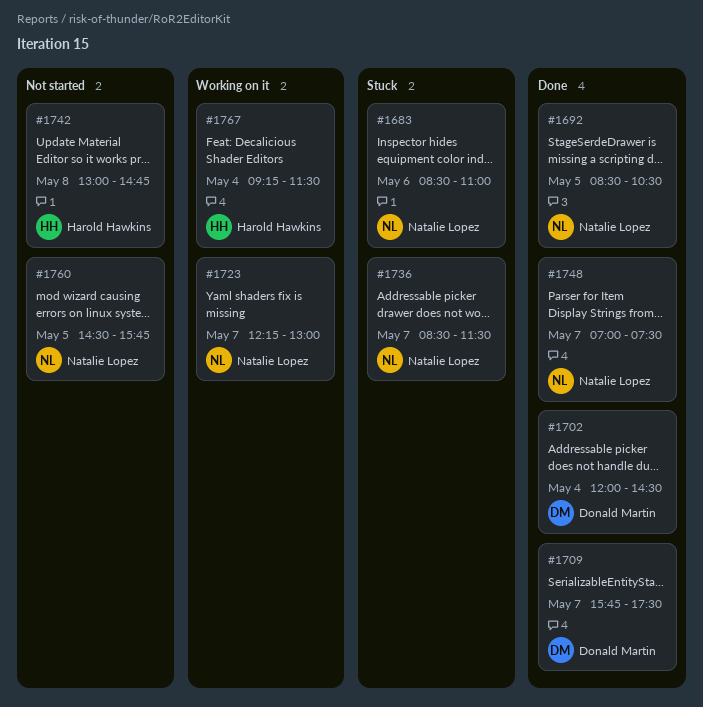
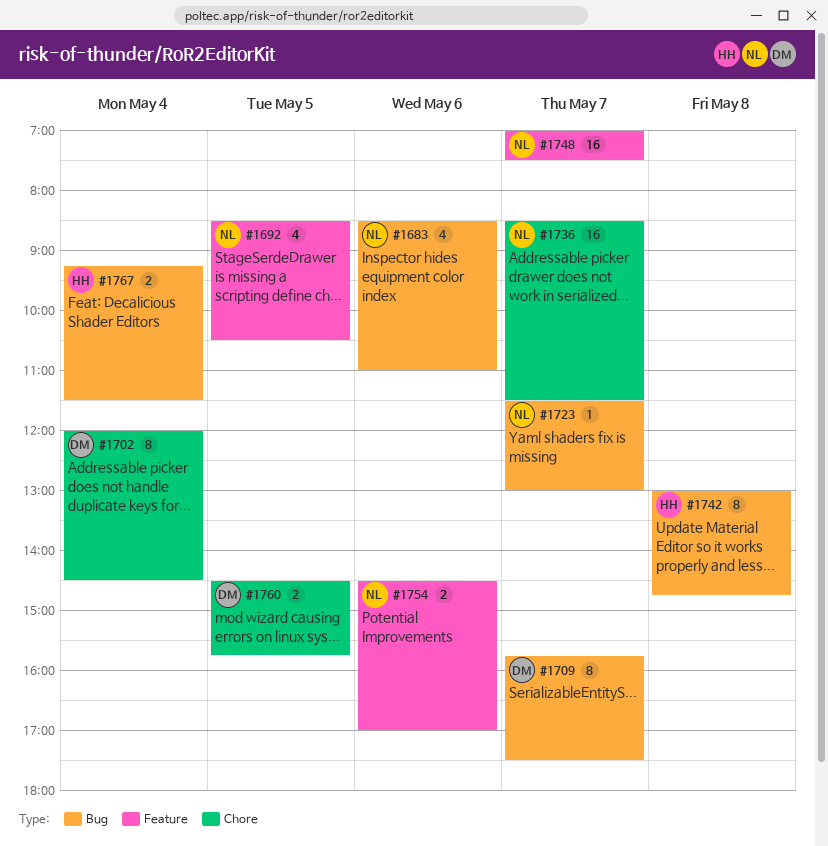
#1723, begins: 12:15 -> 11:30
#1754: none -> present
#1760, owner: Natalie Lopez -> Donald Martin

